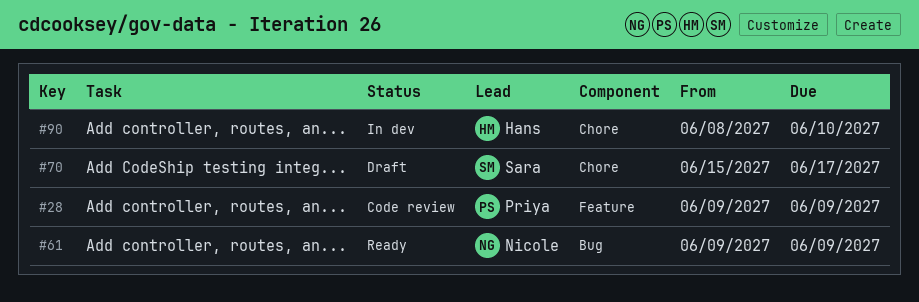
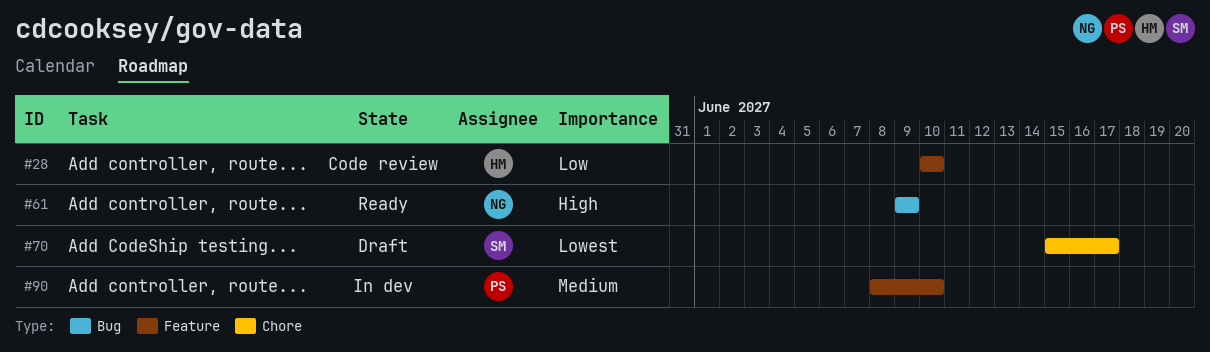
#28, owner: Priya -> Hans
#28, start: Jun 9 -> Jun 10
#28, due: Jun 9 -> Jun 10
#90, owner: Hans -> Priya
#90, label: Chore -> Feature

